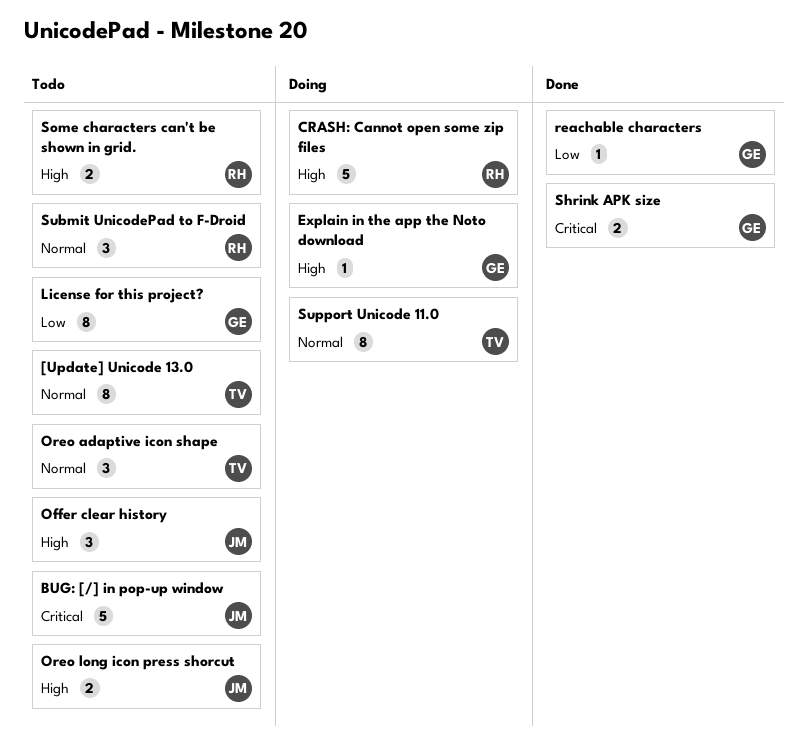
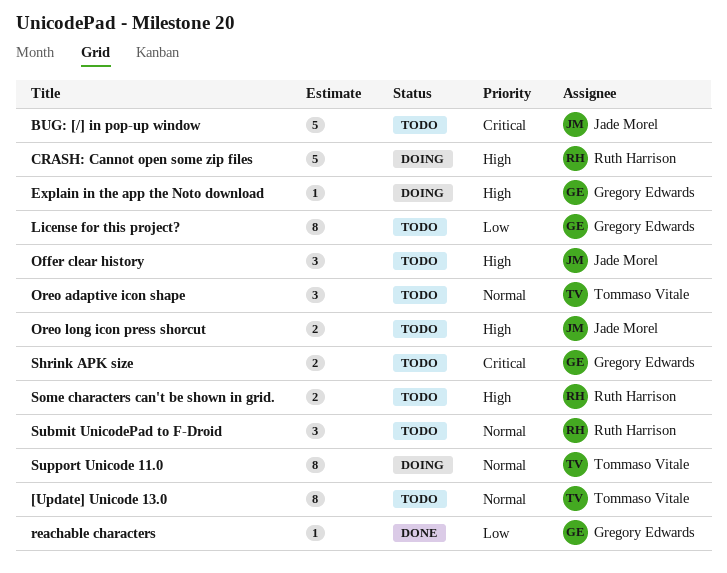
Shrink APK size, status: Done -> Todo

